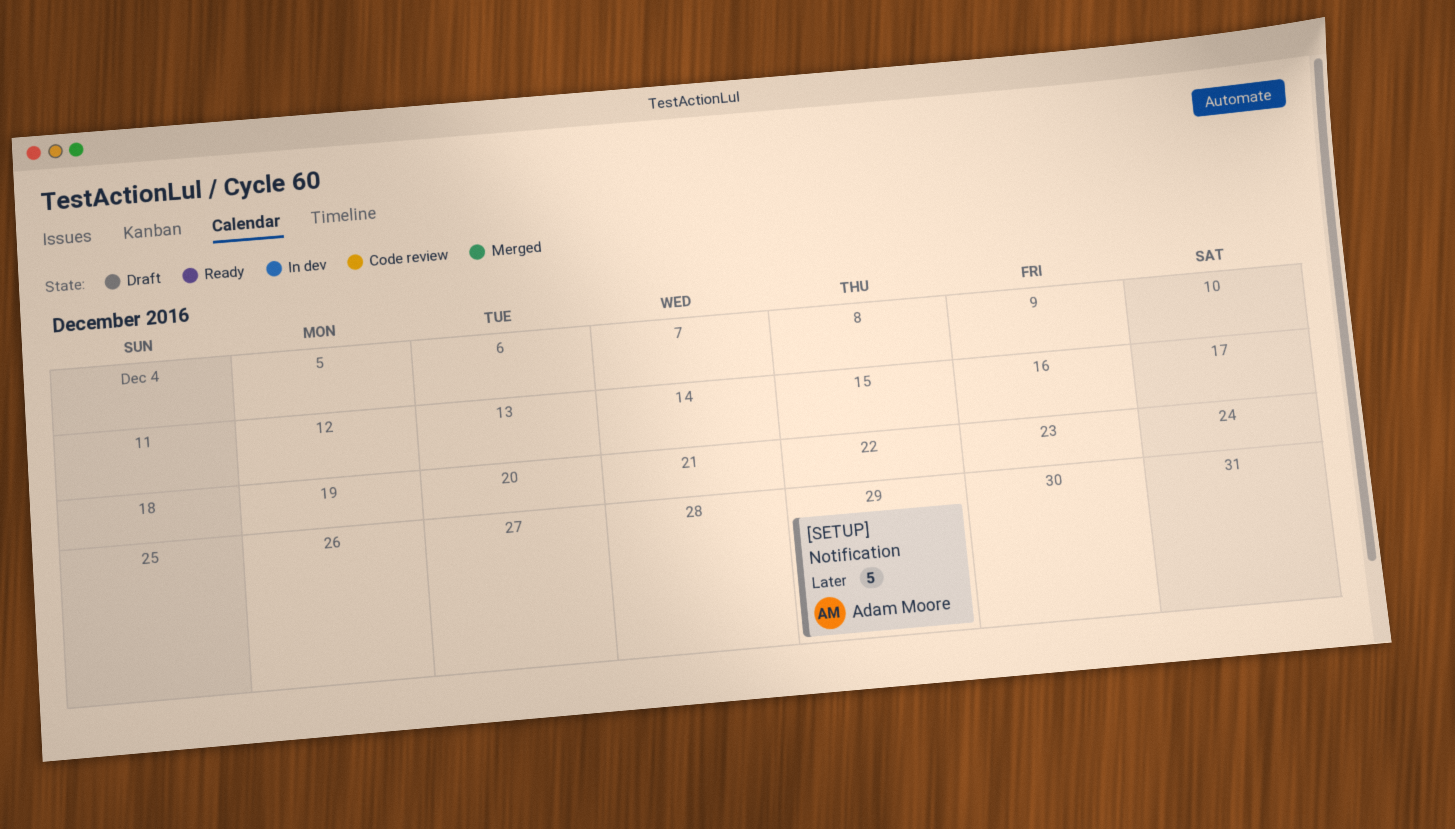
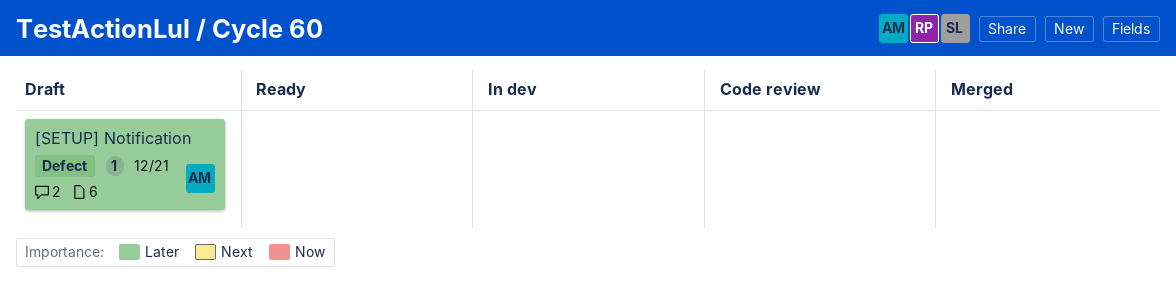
[SETUP] Notification, estimate: 5 -> 1
[SETUP] Notification, due: Dec 29 -> Dec 21

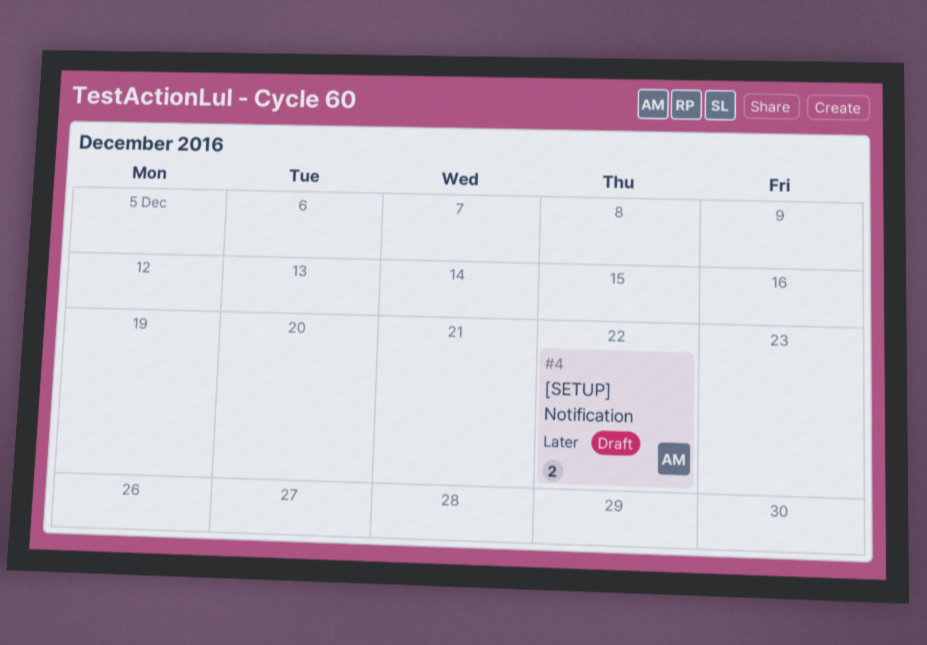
[SETUP] Notification, estimate: 1 -> 2
[SETUP] Notification, due: Dec 21 -> Dec 22

